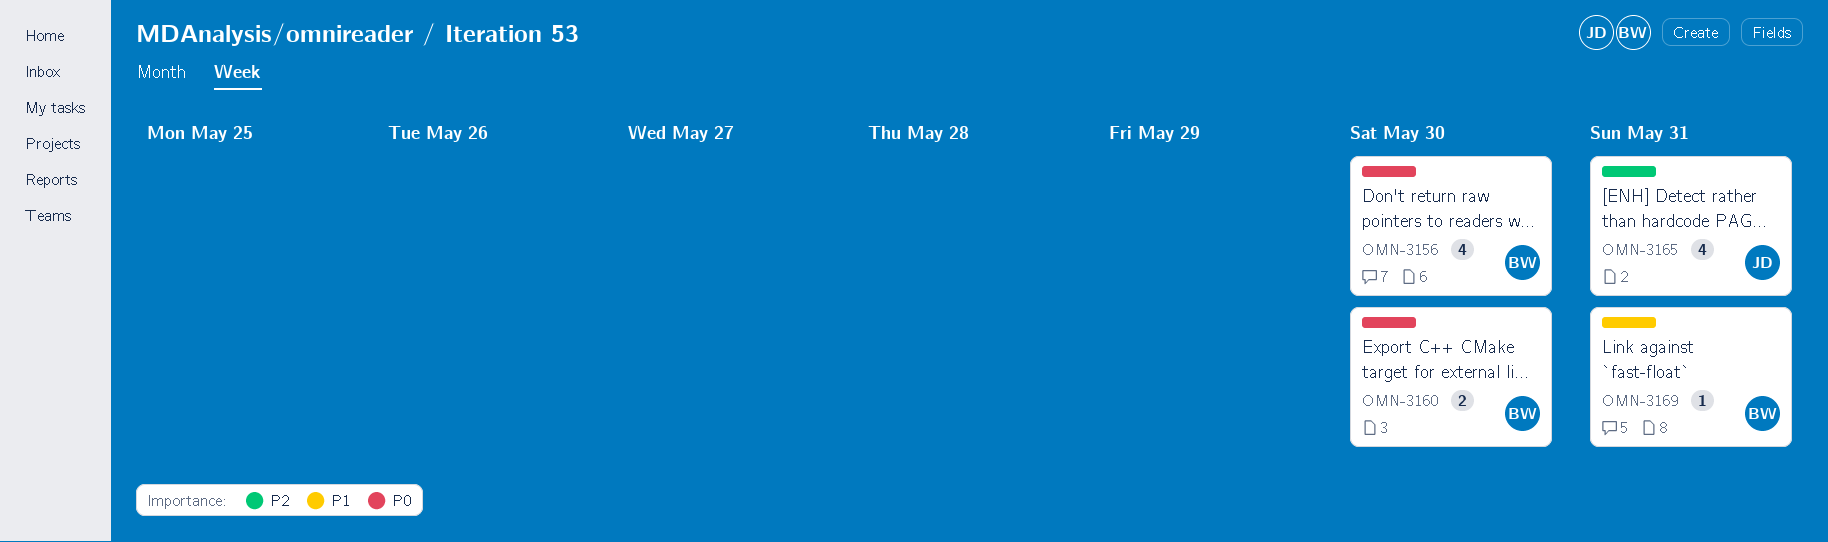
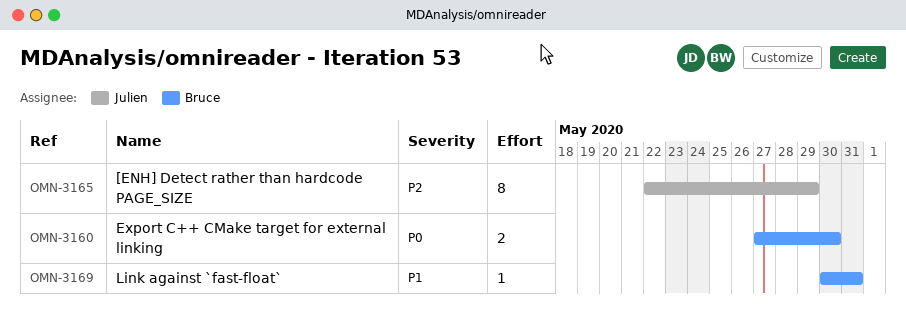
OMN-3156: present -> none
OMN-3165, estimate: 4 -> 8
OMN-3165, due: May 31 -> May 29

